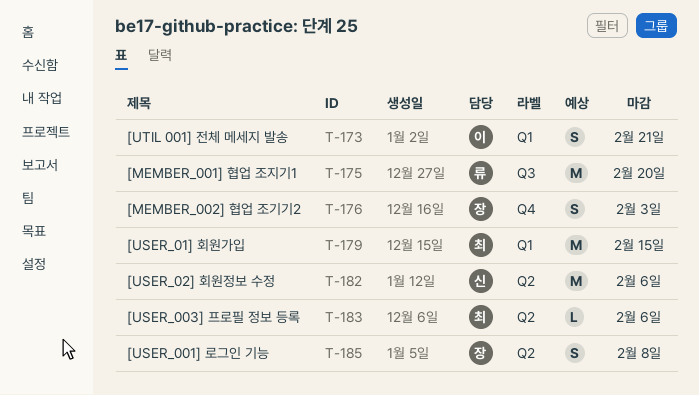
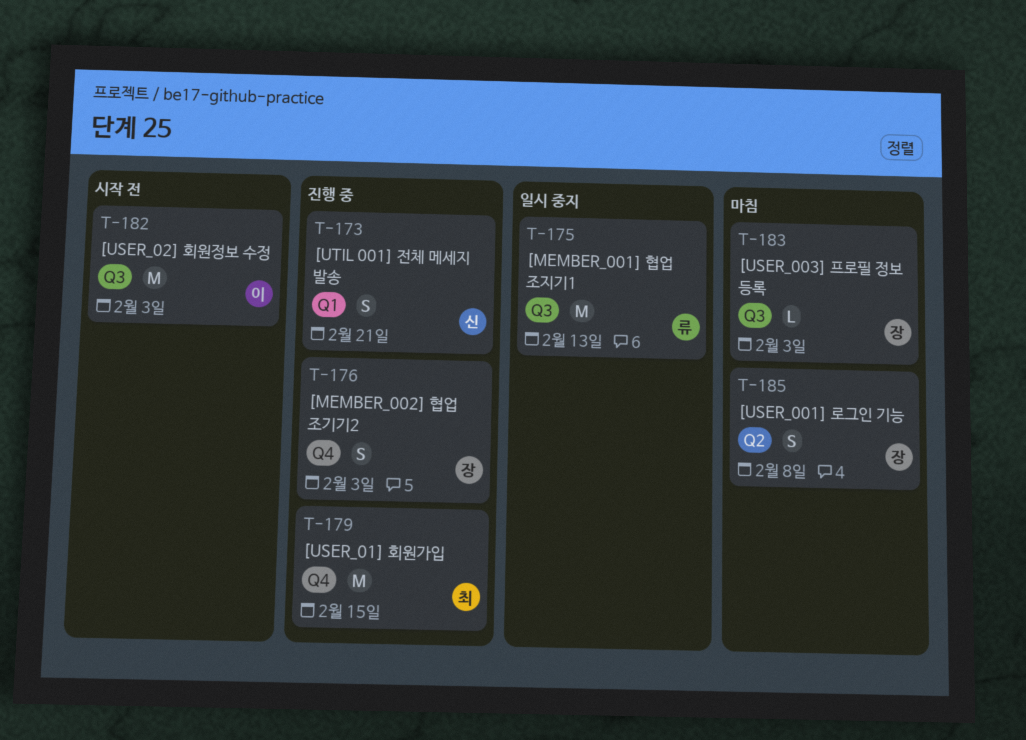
T-173, owner: 이 -> 신
T-175, due: Feb 20 -> Feb 13
T-179, label: Q1 -> Q4
T-182, owner: 신 -> 이
T-182, label: Q2 -> Q3
T-182, due: Feb 6 -> Feb 3
T-183, owner: 최 -> 장
T-183, label: Q2 -> Q3
T-183, due: Feb 6 -> Feb 3

